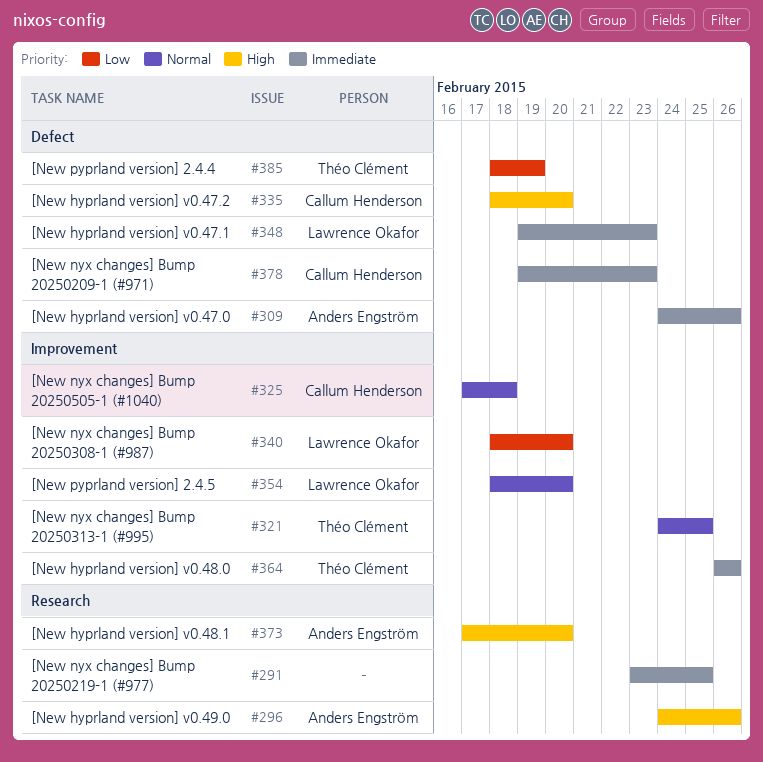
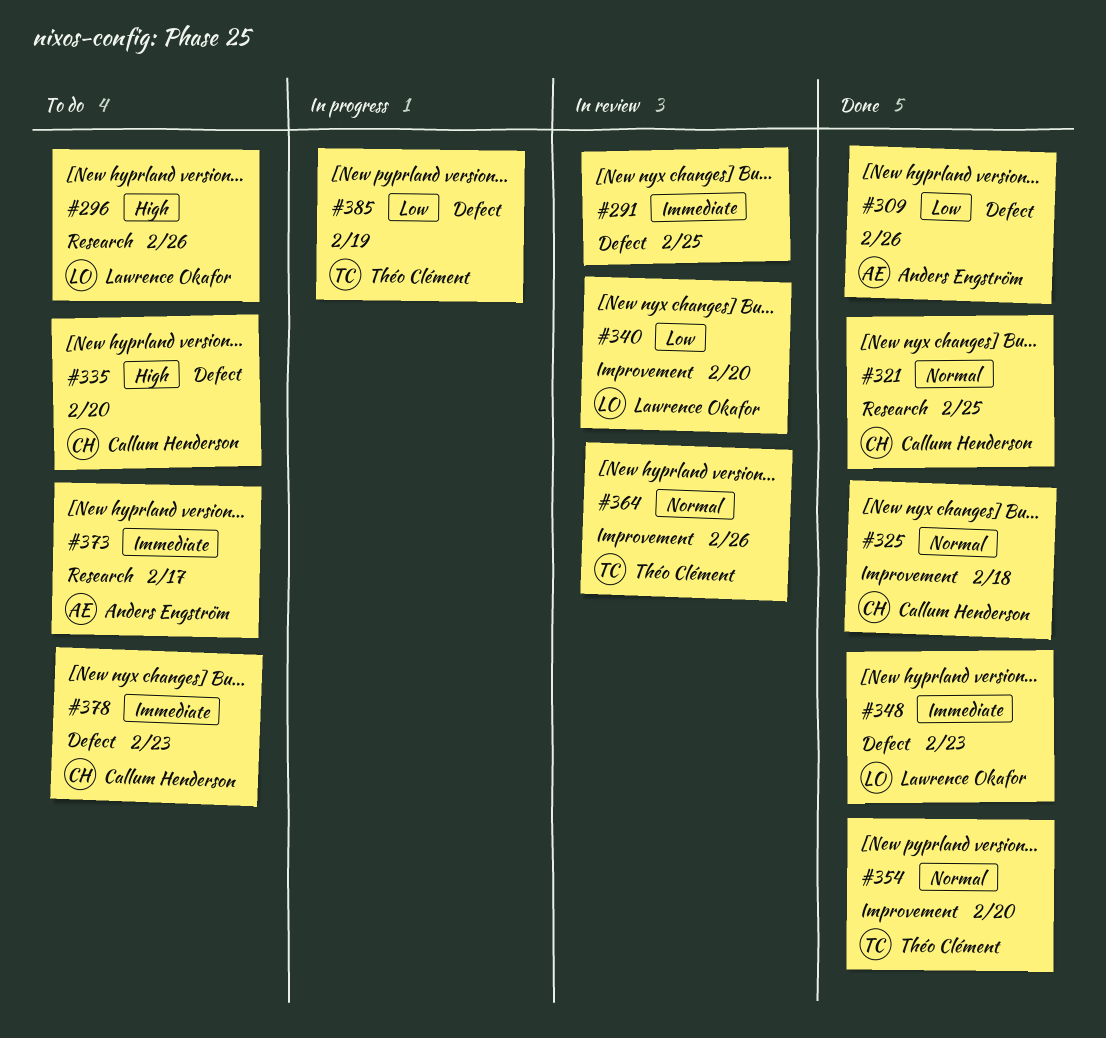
#291, label: Research -> Defect
#296, owner: Anders Engström -> Lawrence Okafor
#309, priority: Immediate -> Low
#321, owner: Théo Clément -> Callum Henderson
#321, label: Improvement -> Research
#354, owner: Lawrence Okafor -> Théo Clément
#364, priority: Immediate -> Normal
#373, priority: High -> Immediate
#373, due: Feb 20 -> Feb 17

